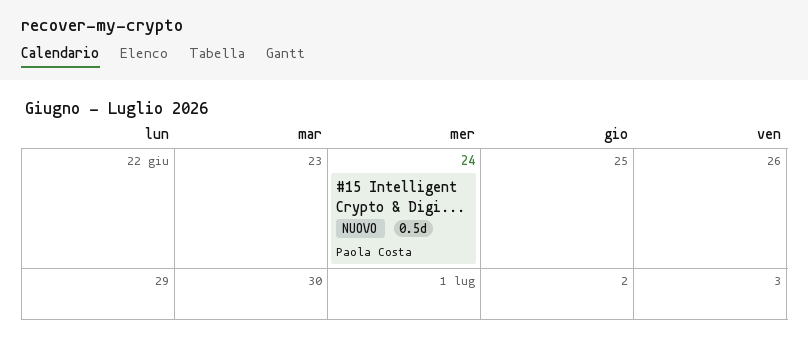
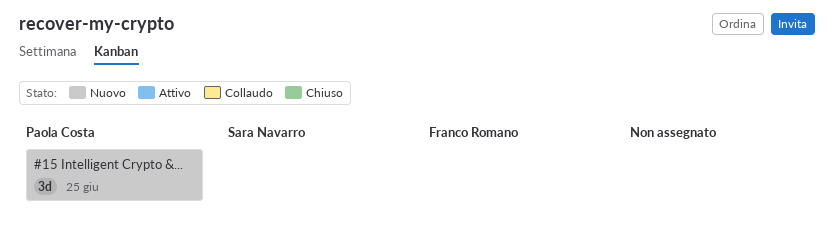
#15, estimate: 0.5d -> 3d
#15, due: Jun 24 -> Jun 25

